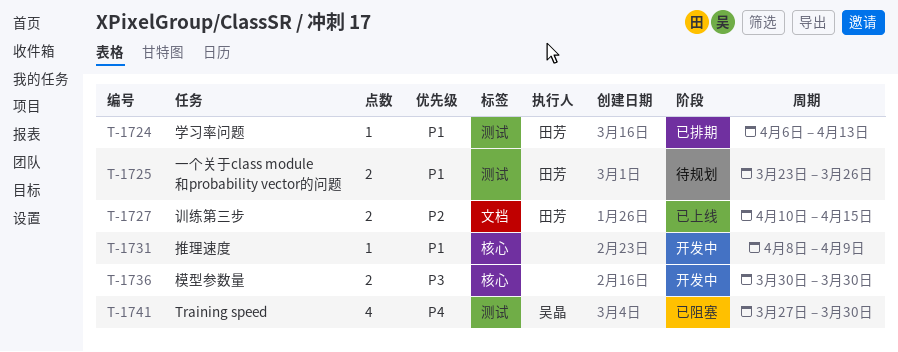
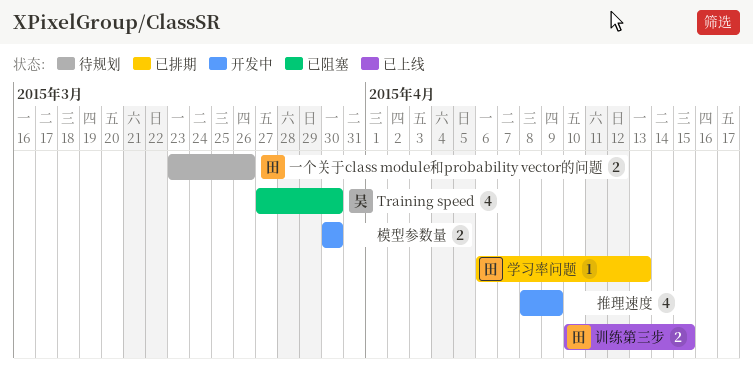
推理速度, estimate: 1 -> 4

